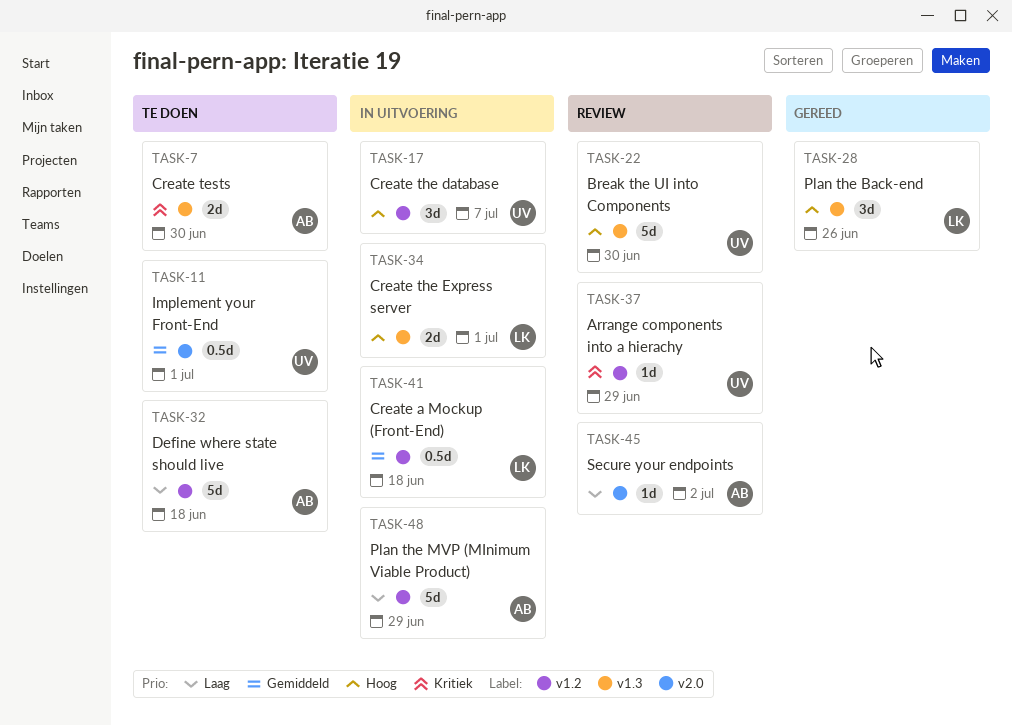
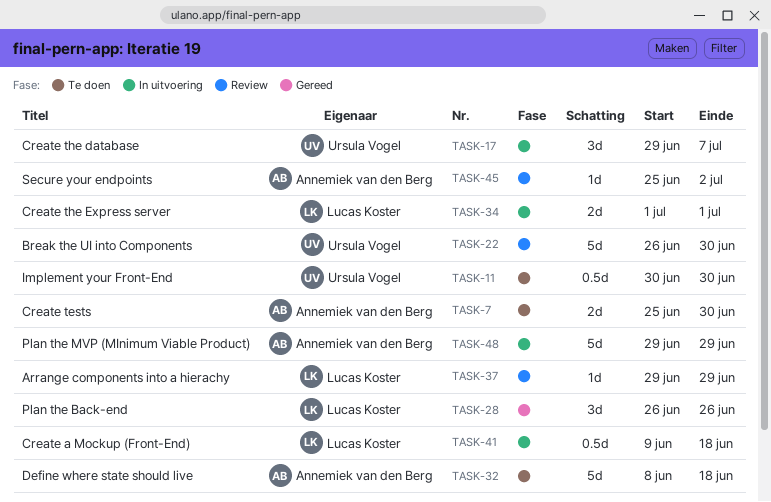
TASK-11, due: Jul 1 -> Jun 30
TASK-37, owner: Ursula Vogel -> Lucas Koster

